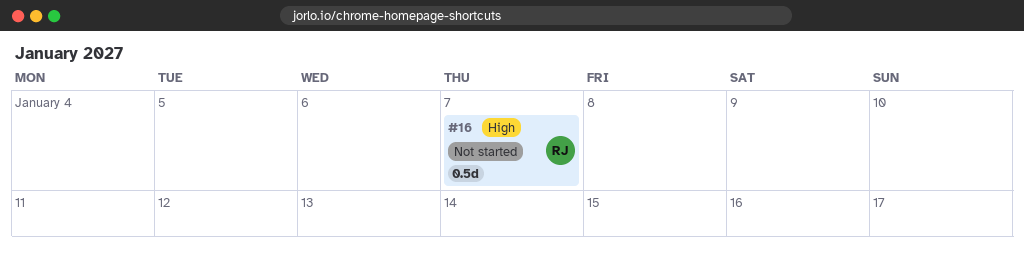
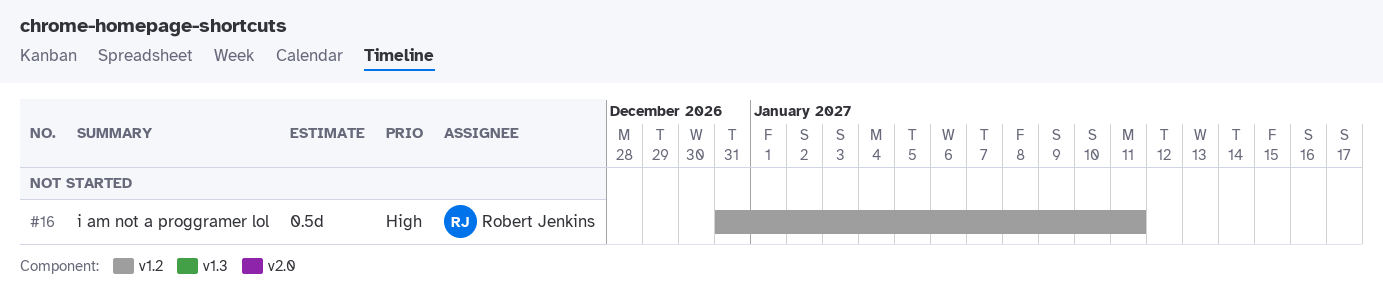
#16, due: Jan 7 -> Jan 11

